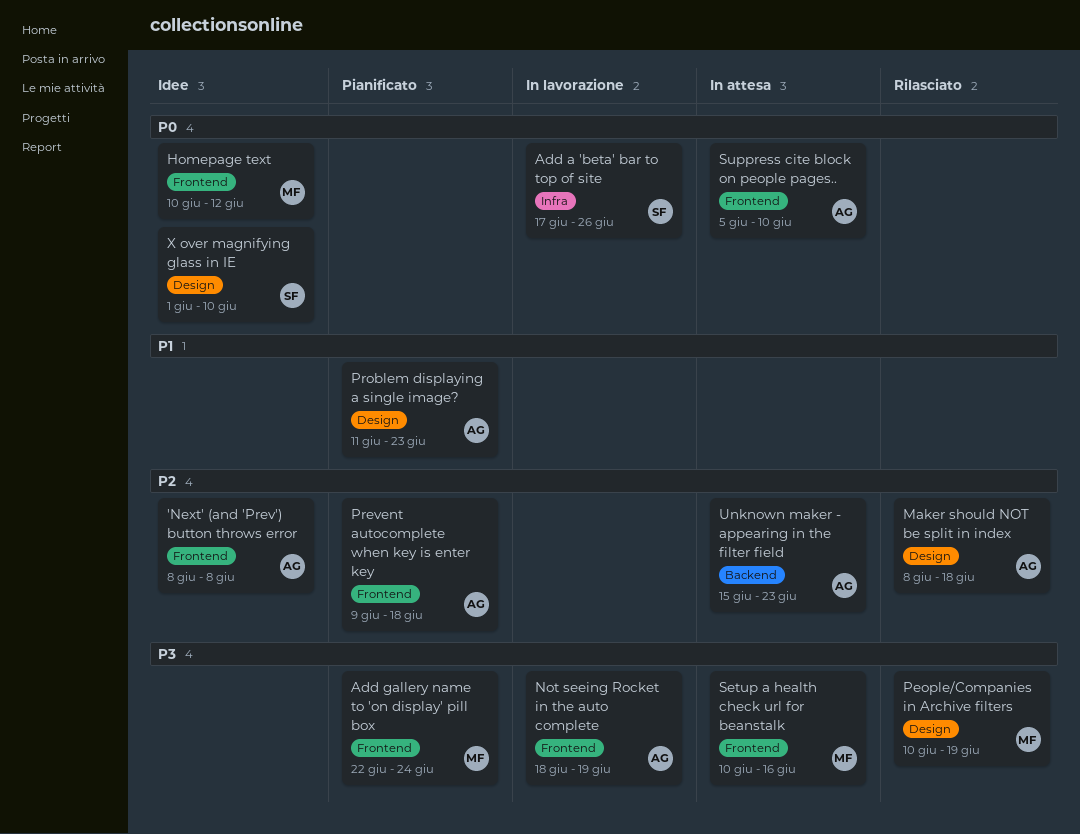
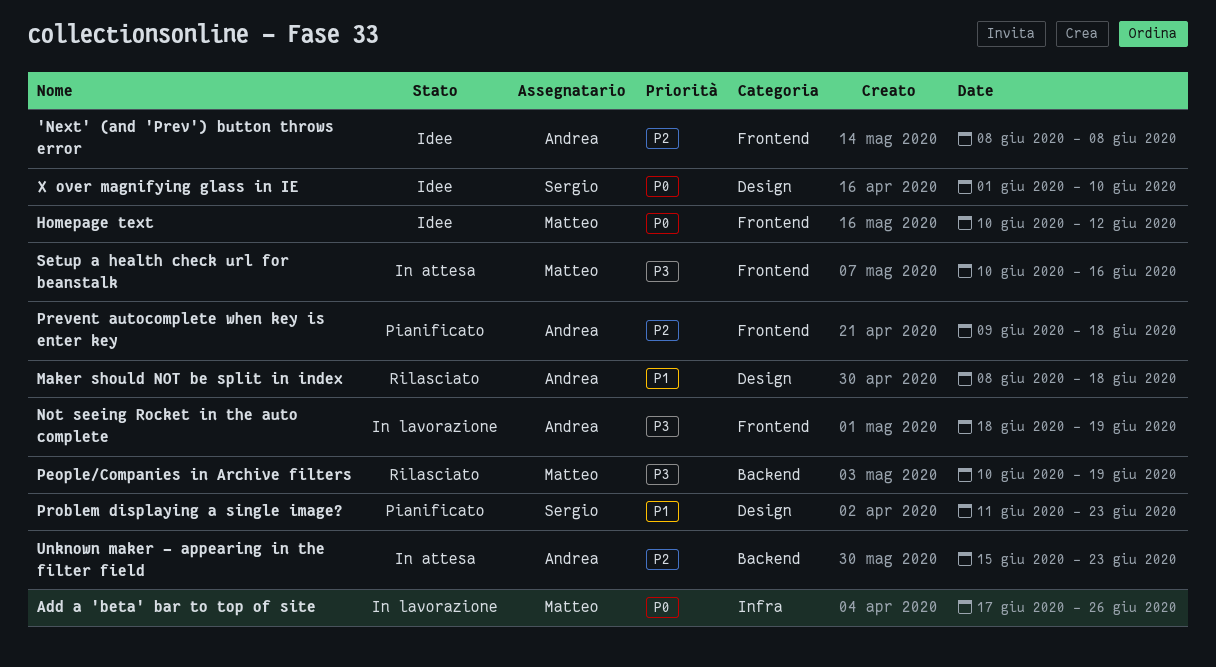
Add a 'beta' bar to top of site, owner: Sergio -> Matteo
Add gallery name to 'on display' pill box: present -> none
Maker should NOT be split in index, priority: P2 -> P1
People/Companies in Archive filters, label: Design -> Backend
Problem displaying a single image?, owner: Andrea -> Sergio
Suppress cite block on people pages..: present -> none

